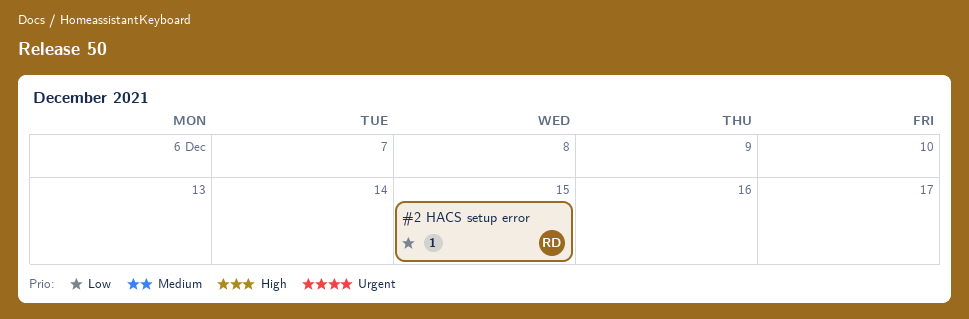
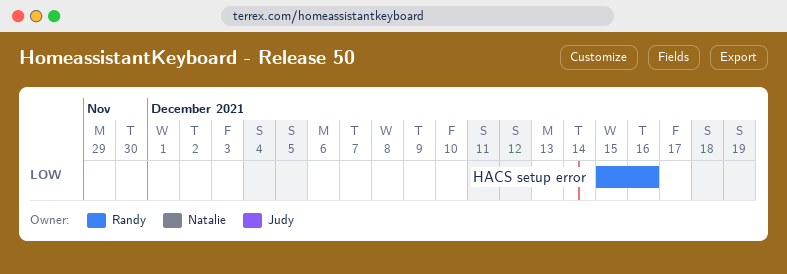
HACS setup error, due: Dec 15 -> Dec 16

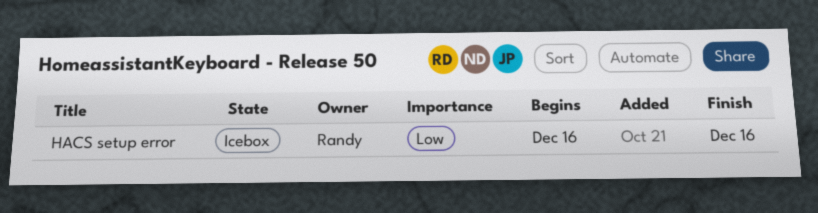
HACS setup error, start: Dec 15 -> Dec 16

